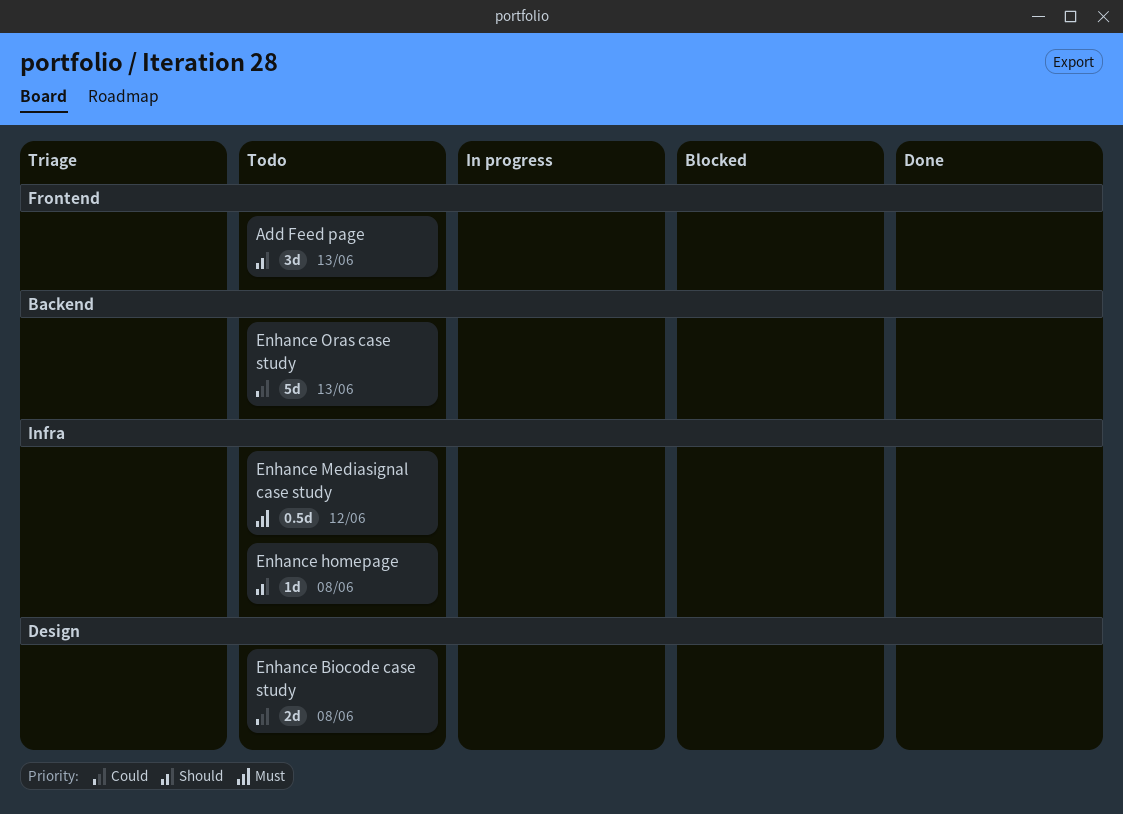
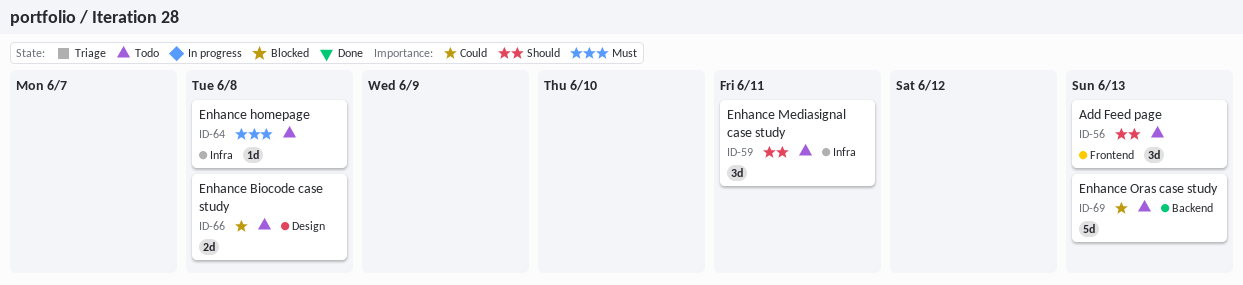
Enhance homepage, priority: Should -> Must
Enhance Mediasignal case study, priority: Must -> Should
Enhance Mediasignal case study, estimate: 0.5d -> 3d
Enhance Mediasignal case study, due: Jun 12 -> Jun 11

